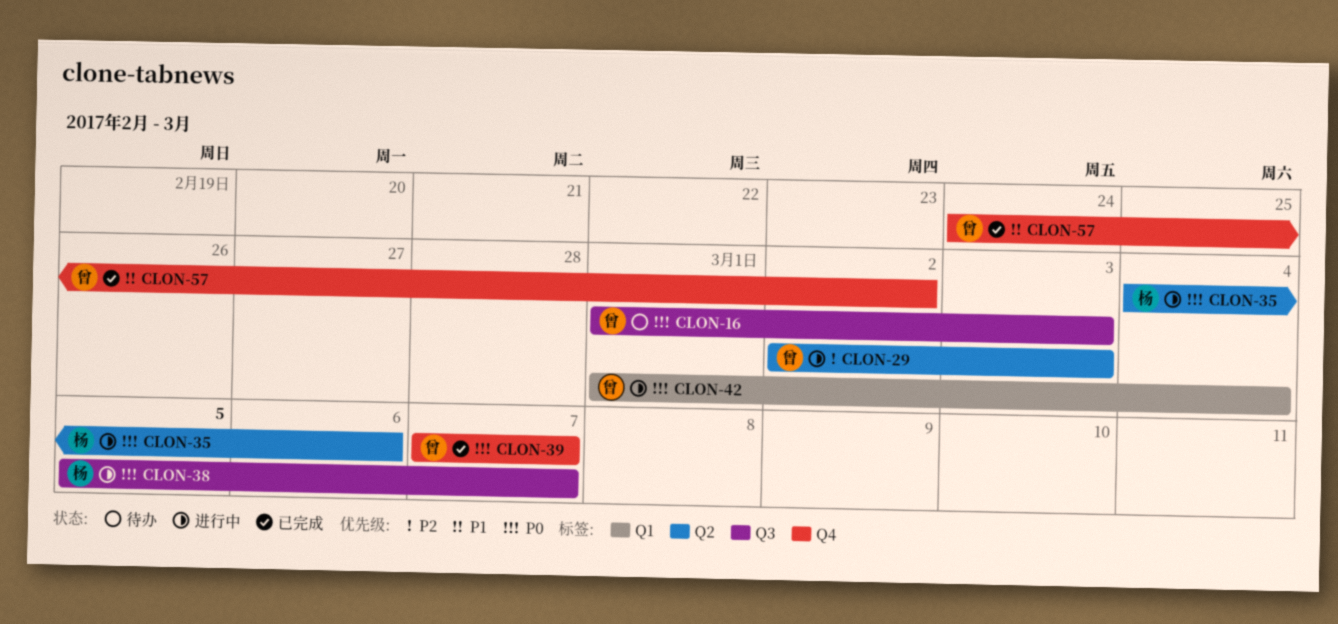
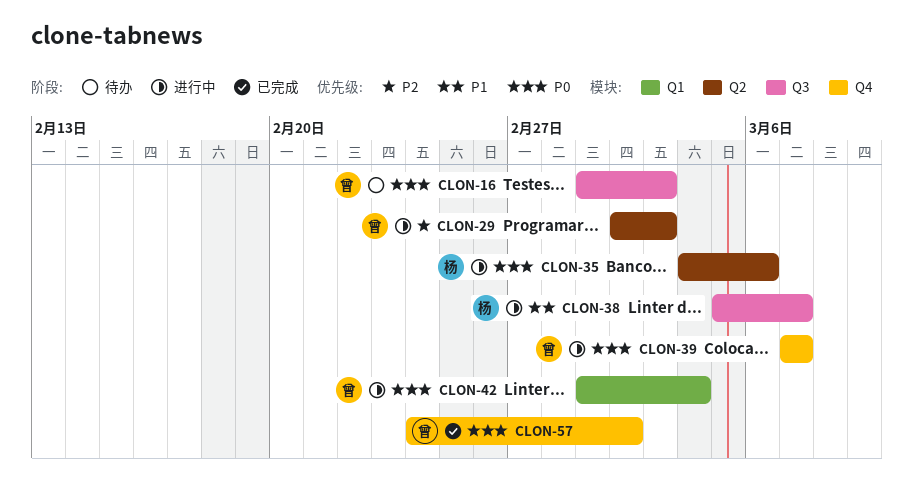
CLON-38, priority: P0 -> P1
CLON-39, status: 已完成 -> 进行中
CLON-57, priority: P1 -> P0

